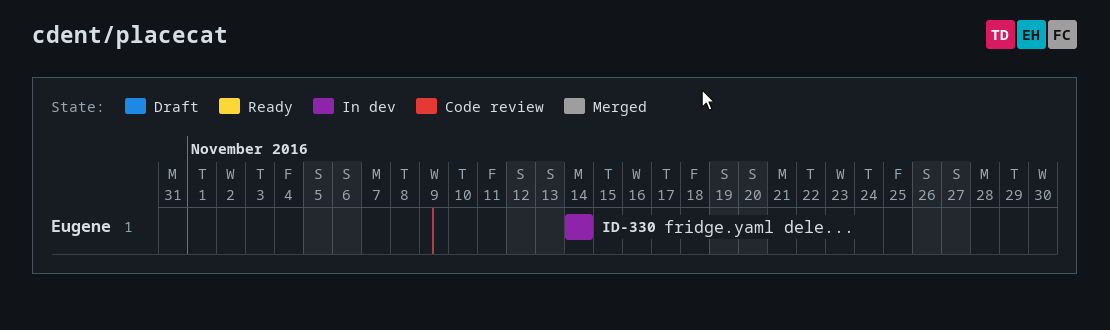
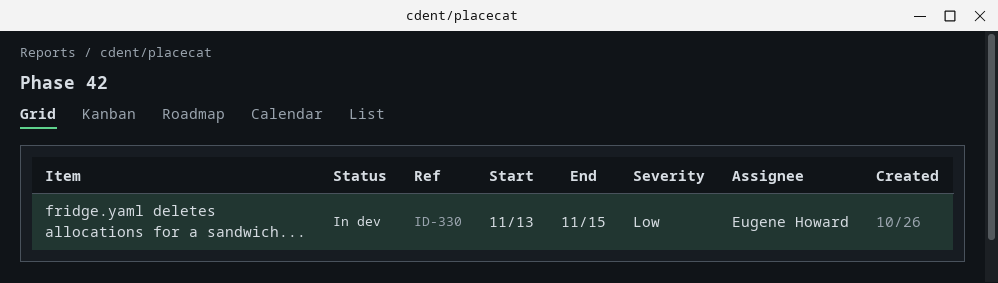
ID-330, start: Nov 14 -> Nov 13
ID-330, due: Nov 14 -> Nov 15

